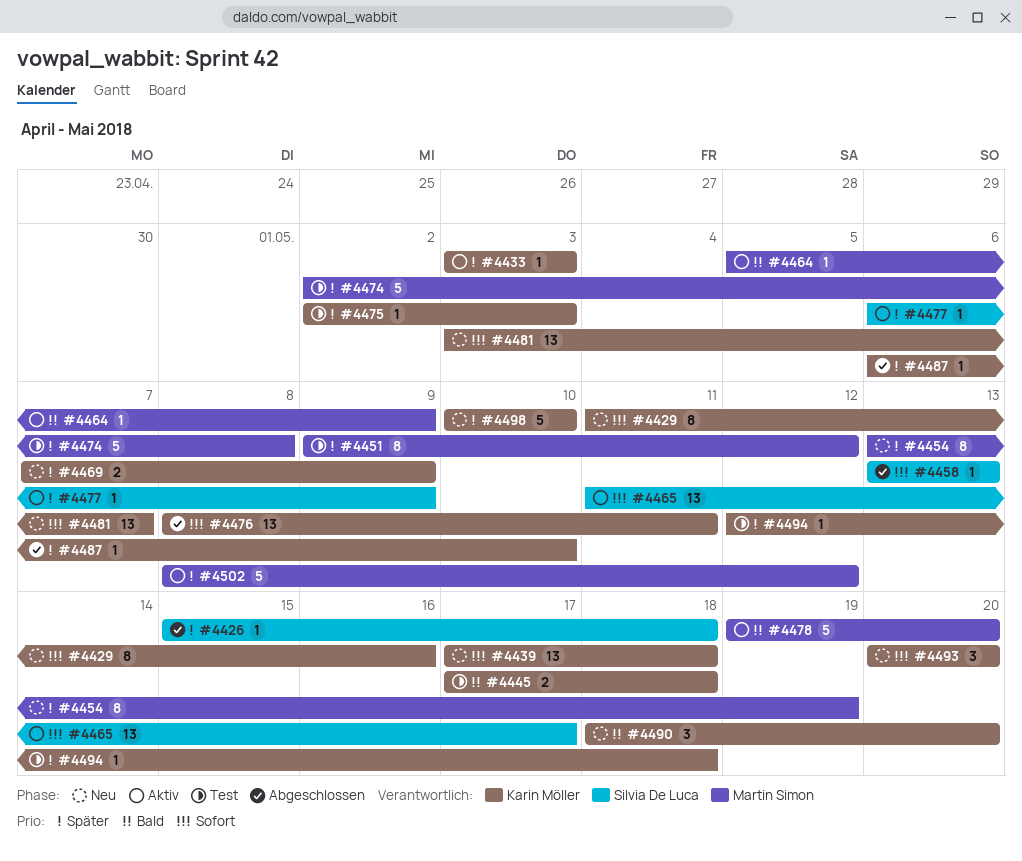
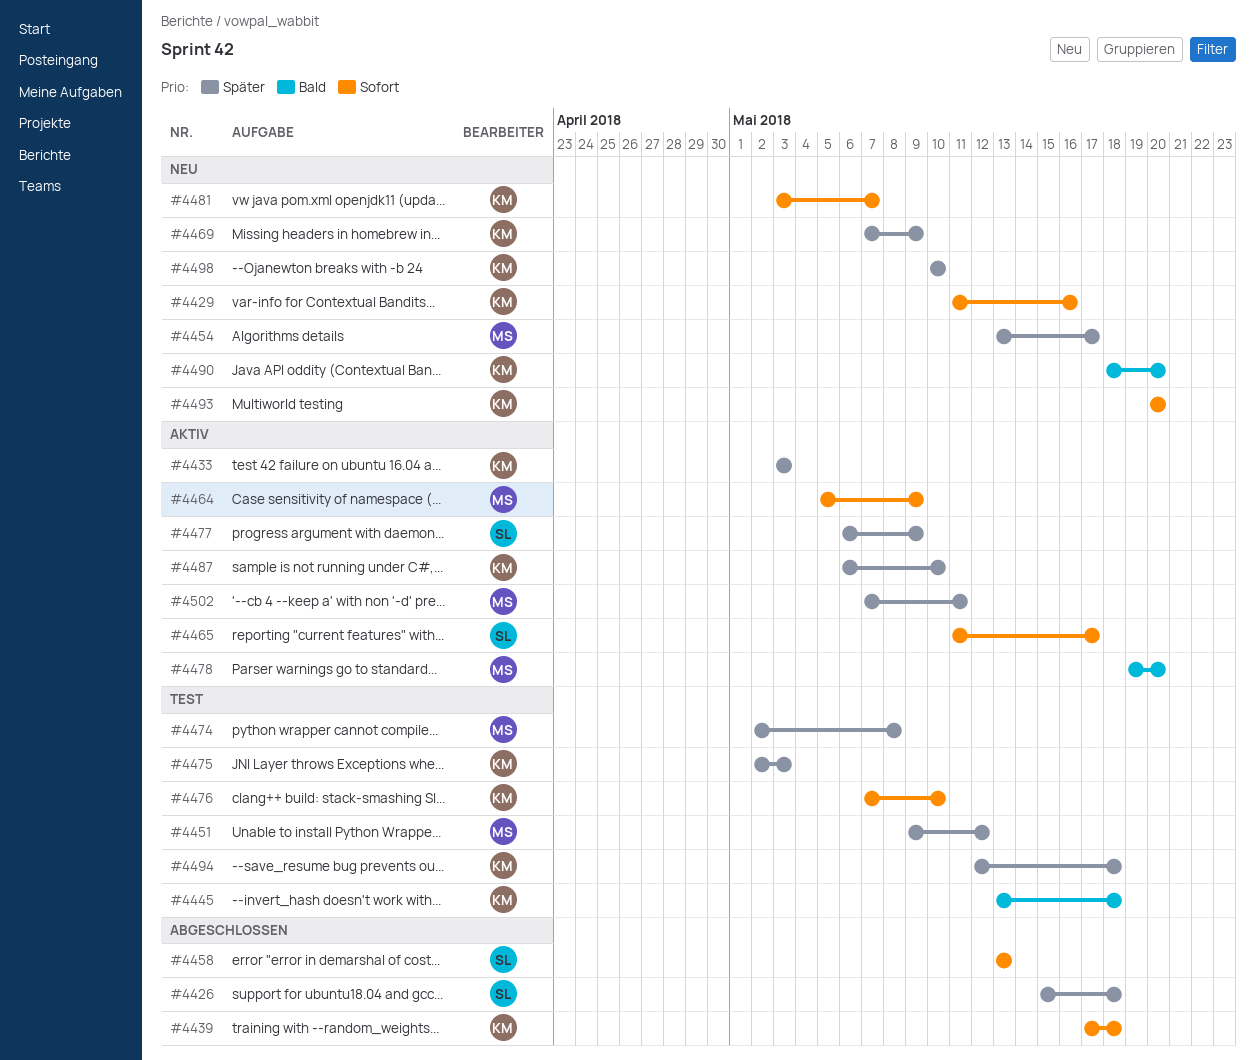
#4439, status: Neu -> Abgeschlossen
#4445, start: May 17 -> May 13
#4454, due: May 19 -> May 17
#4464, priority: Bald -> Sofort
#4476, status: Abgeschlossen -> Test
#4476, start: May 8 -> May 7
#4476, due: May 11 -> May 10
#4487, status: Abgeschlossen -> Aktiv
#4502, start: May 8 -> May 7
#4502, due: May 12 -> May 11

